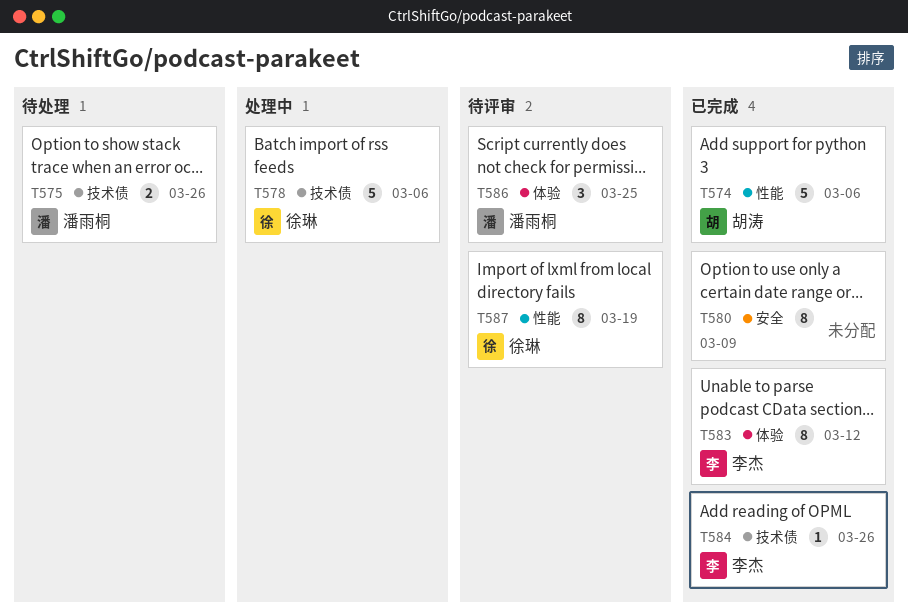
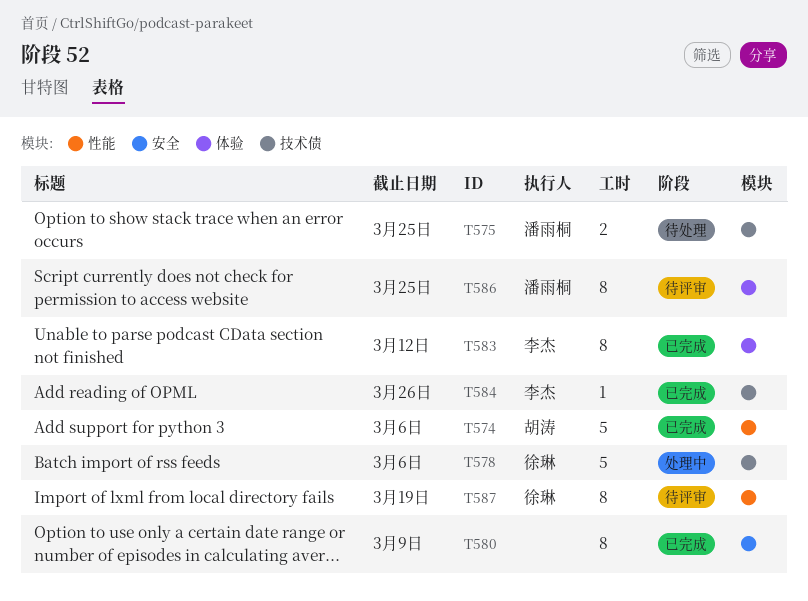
T575, due: Mar 26 -> Mar 25
T586, estimate: 3 -> 8

